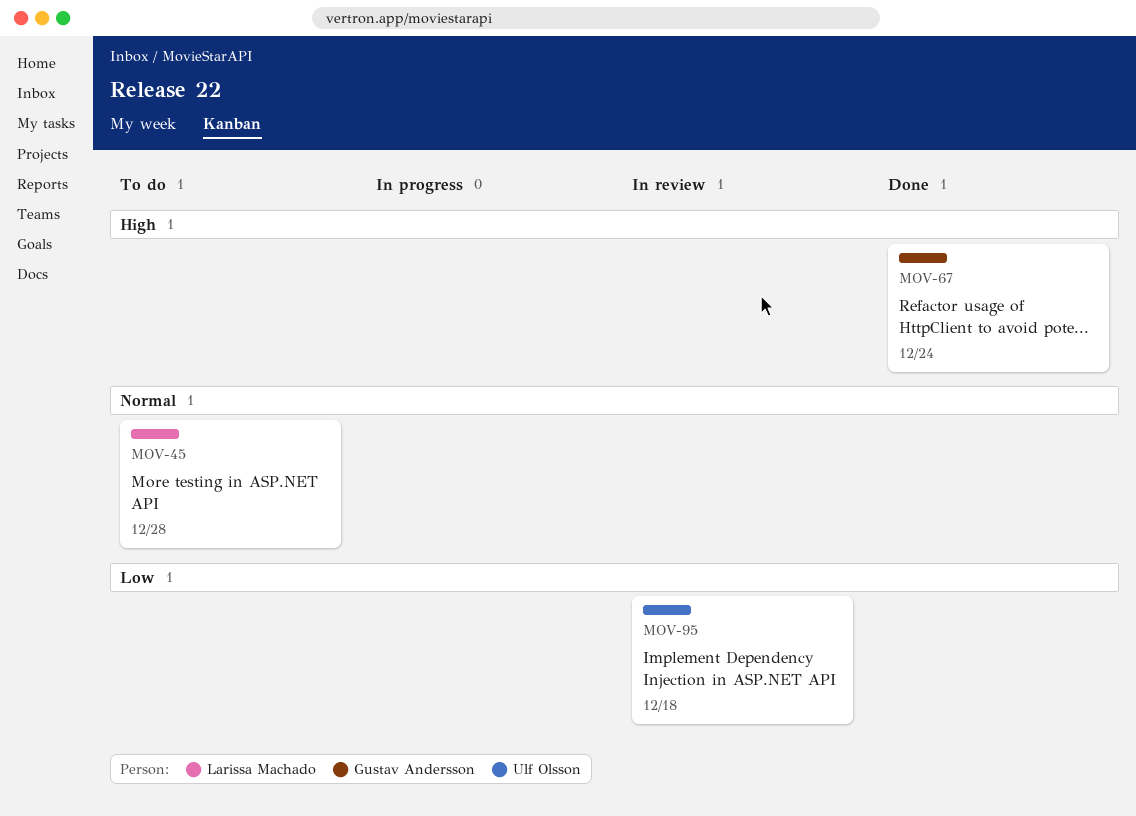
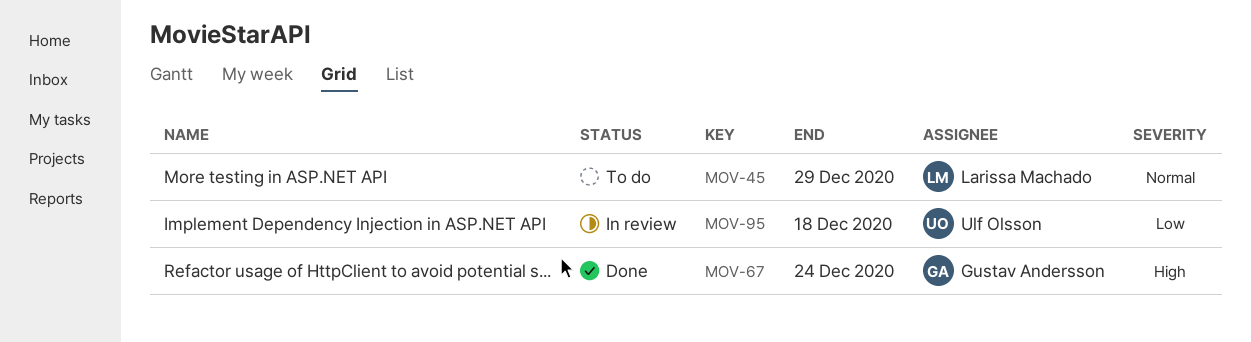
MOV-45, due: Dec 28 -> Dec 29

